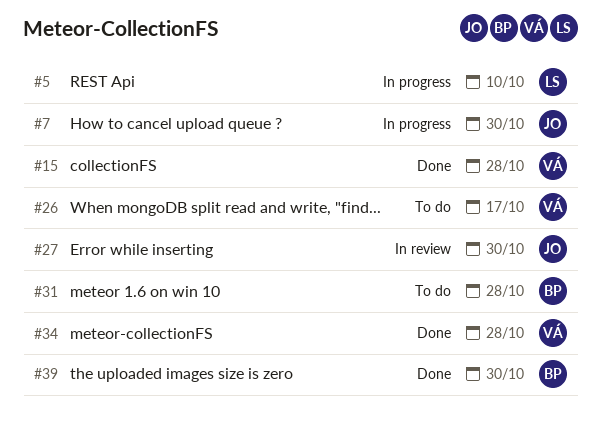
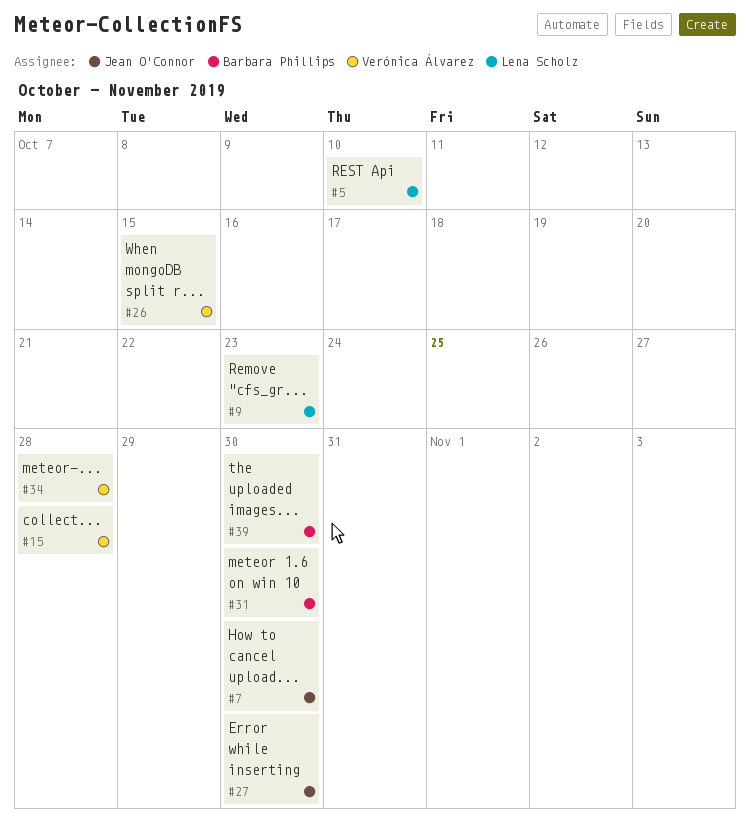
#9: none -> present
#26, due: Oct 17 -> Oct 15
#31, due: Oct 28 -> Oct 30

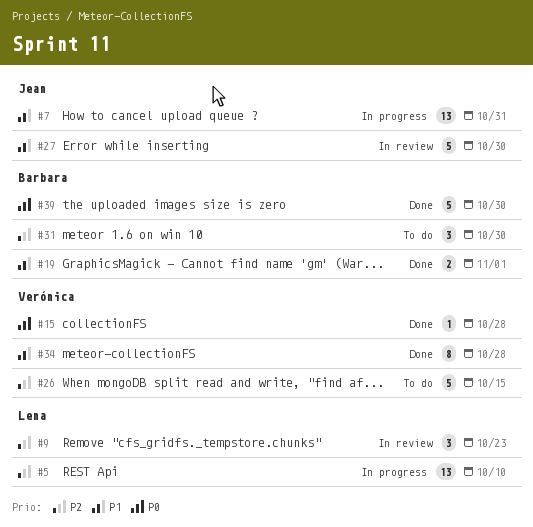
#7, due: Oct 30 -> Oct 31
#19: none -> present

